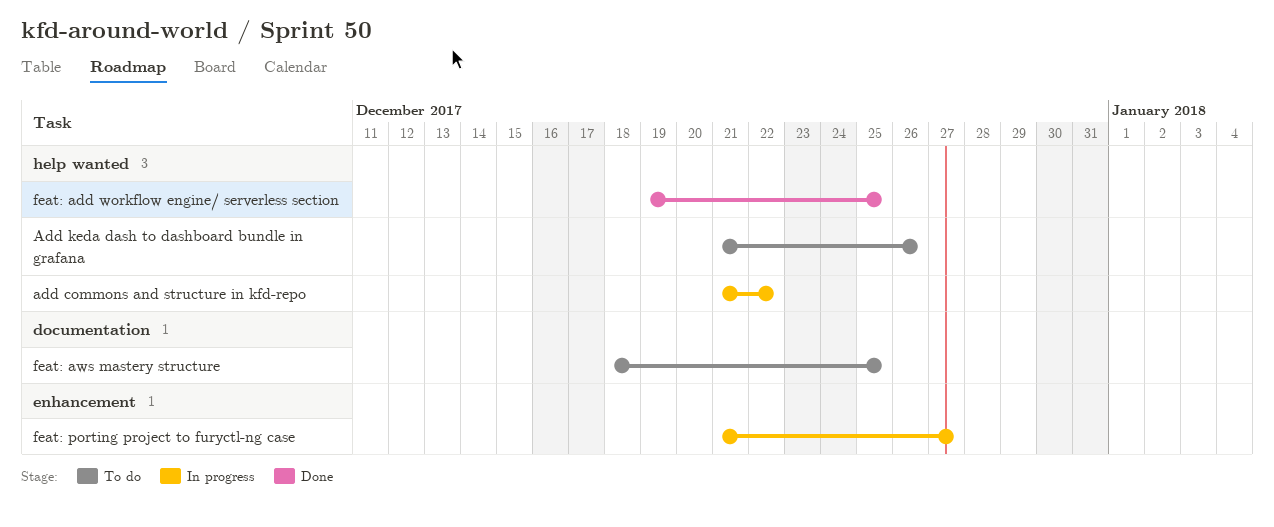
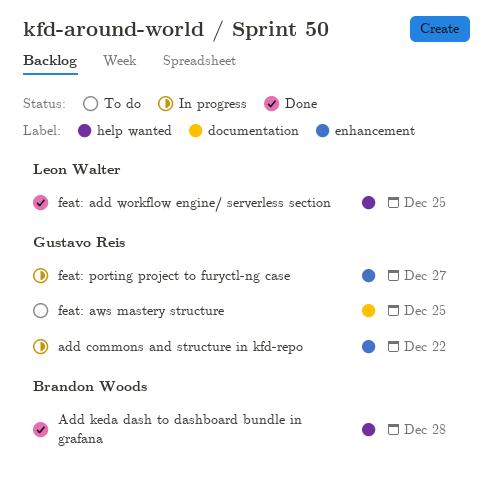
add commons and structure in kfd-repo, label: help wanted -> enhancement
Add keda dash to dashboard bundle in grafana, status: To do -> Done
Add keda dash to dashboard bundle in grafana, due: Dec 26 -> Dec 28

